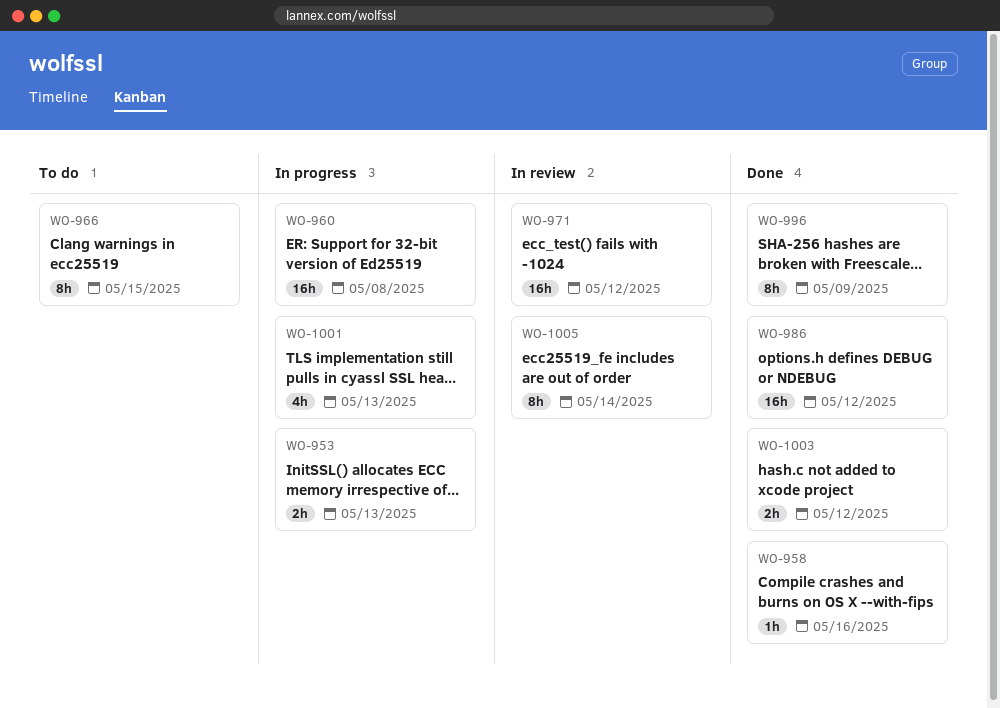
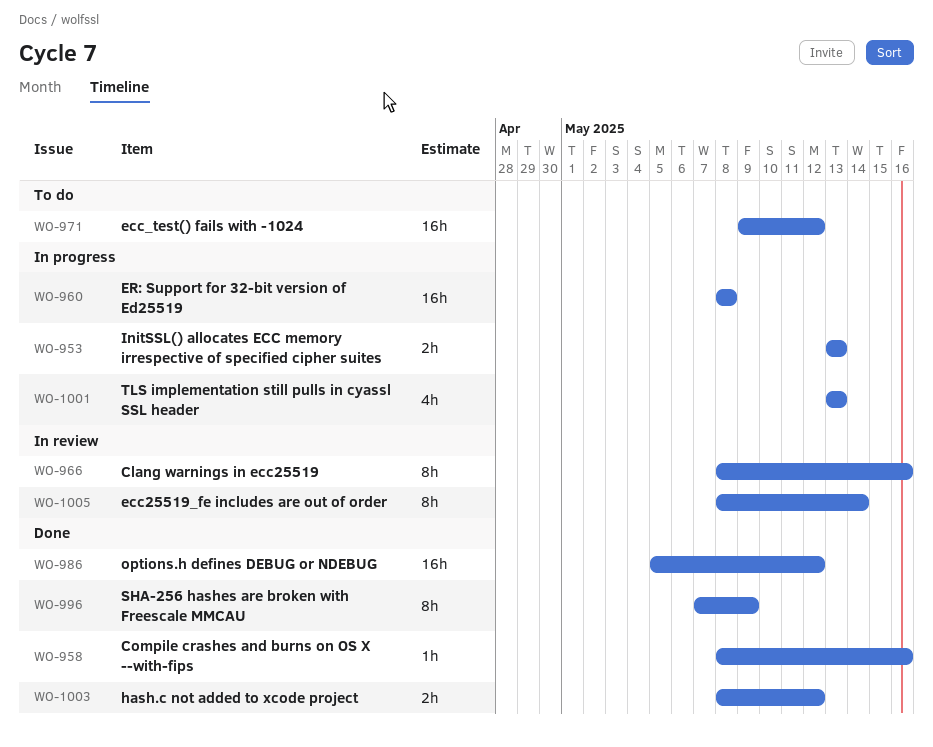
WO-966, status: To do -> In review
WO-966, due: May 15 -> May 16
WO-971, status: In review -> To do

